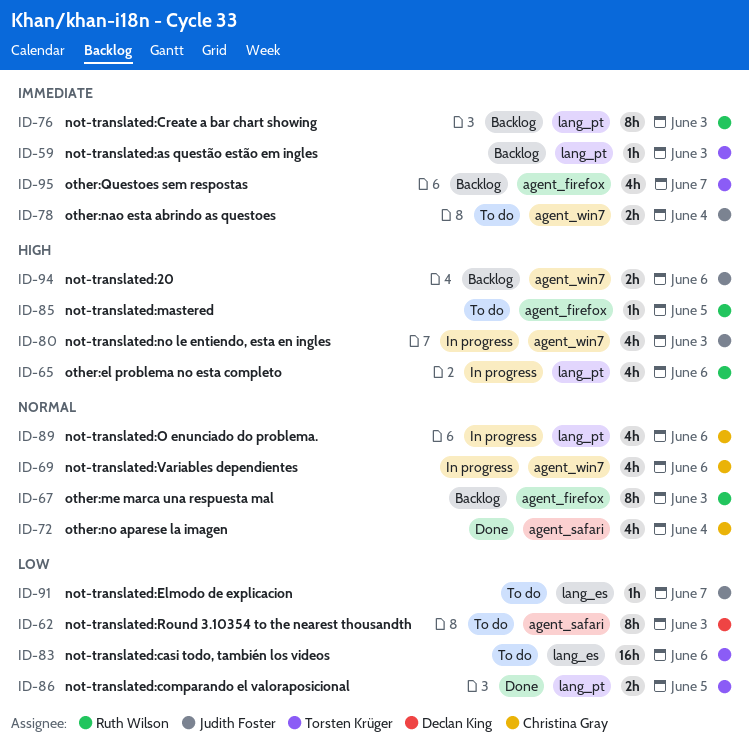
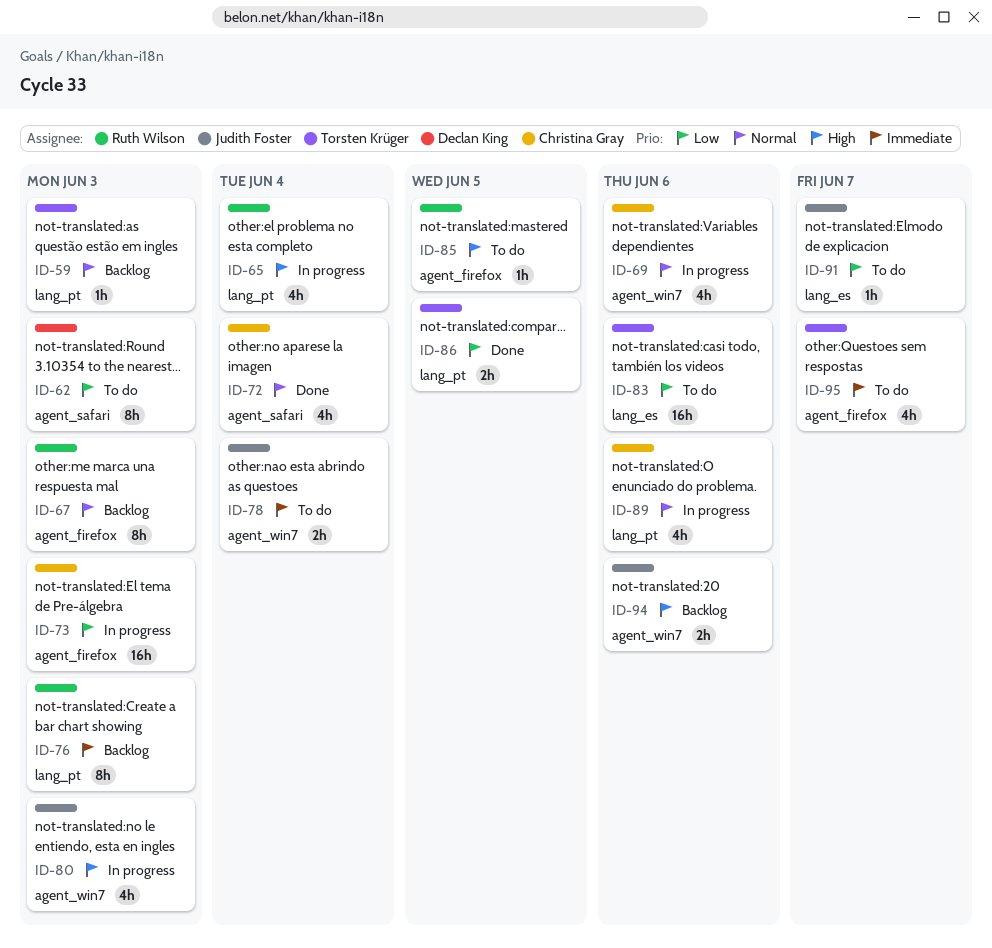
ID-59, priority: Immediate -> Normal
ID-65, due: Jun 6 -> Jun 4
ID-73: none -> present
ID-95, status: Backlog -> To do

